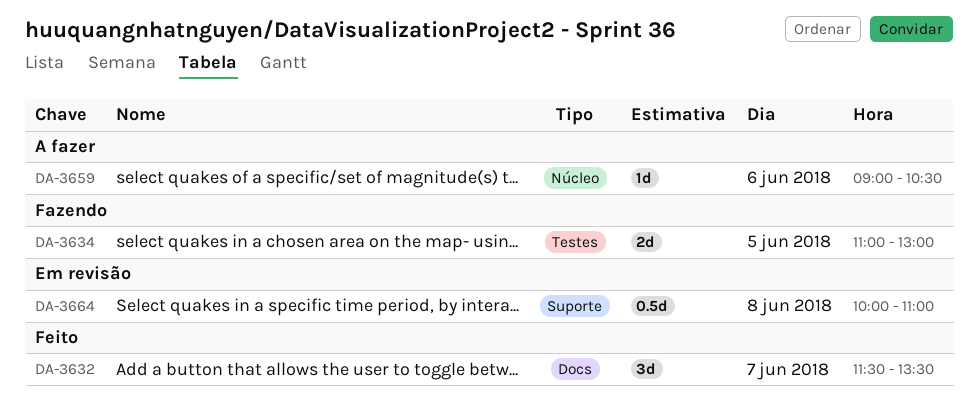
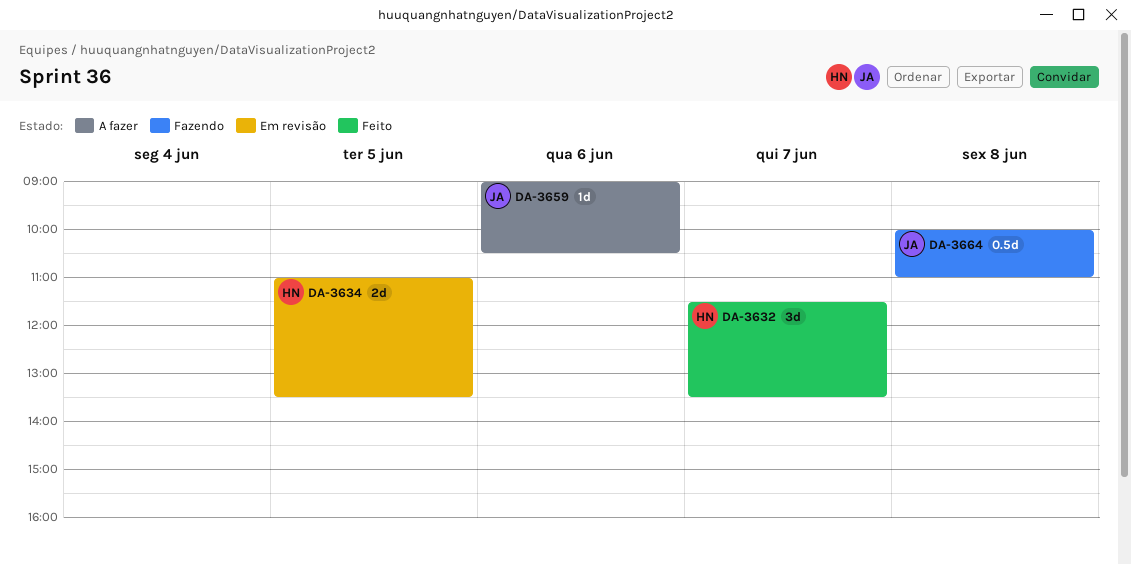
DA-3634, status: Fazendo -> Em revisão
DA-3634, ends: 13:00 -> 13:30
DA-3664, status: Em revisão -> Fazendo

